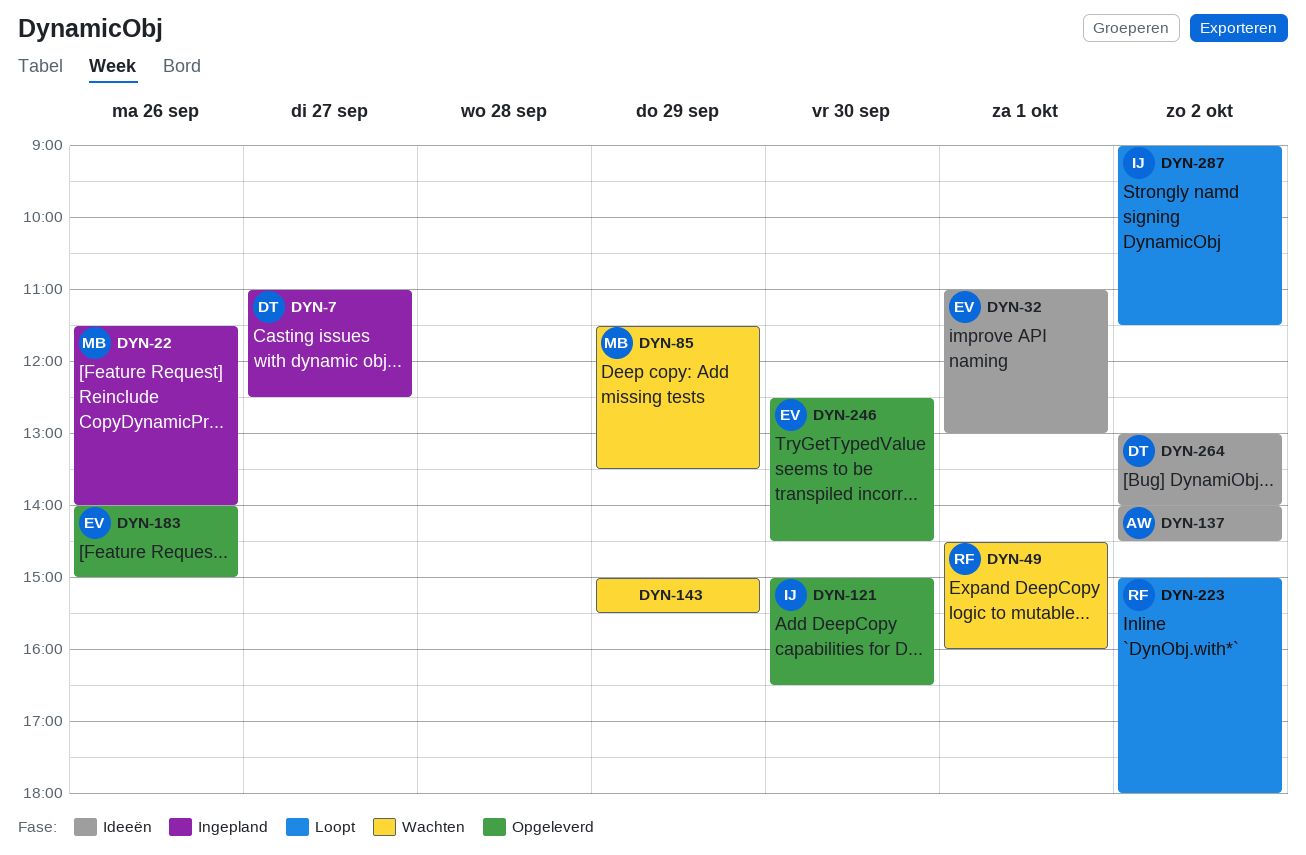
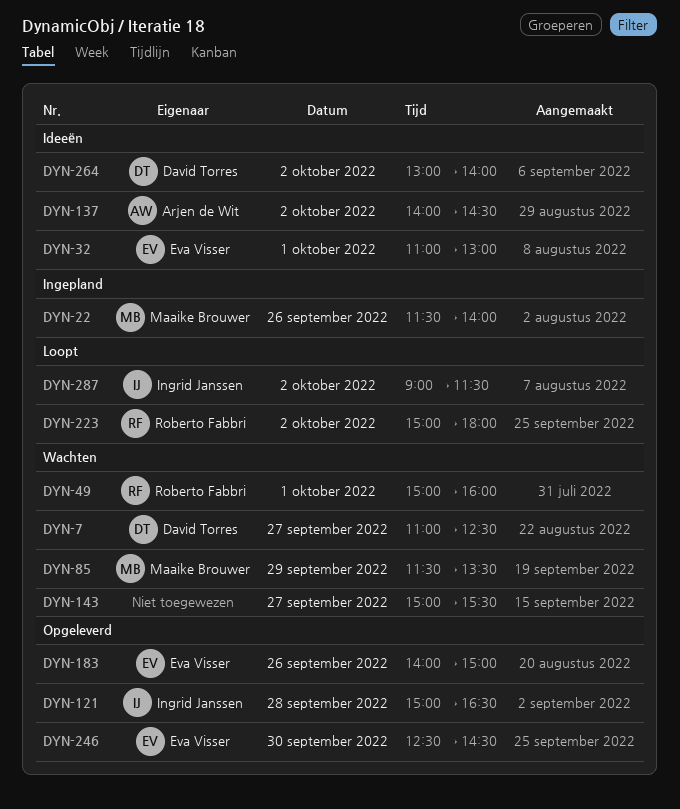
DYN-7, status: Ingepland -> Wachten
DYN-49, begins: 14:30 -> 15:00
DYN-121, day: Sep 30 -> Sep 28
DYN-143, day: Sep 29 -> Sep 27

